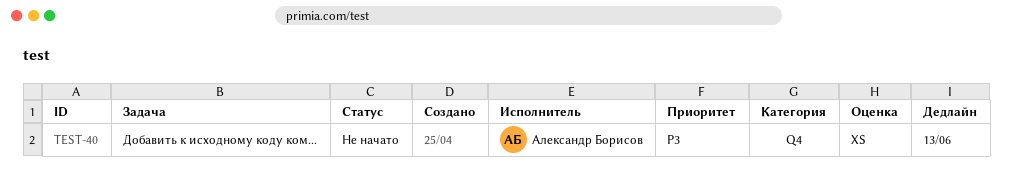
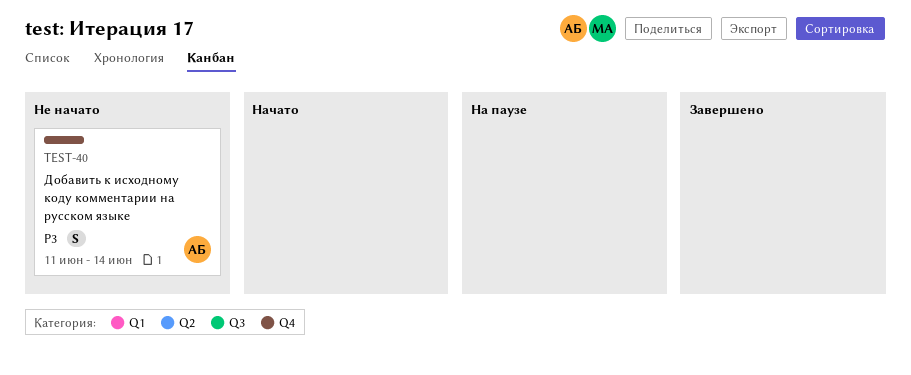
TEST-40, estimate: XS -> S
TEST-40, due: Jun 13 -> Jun 14

